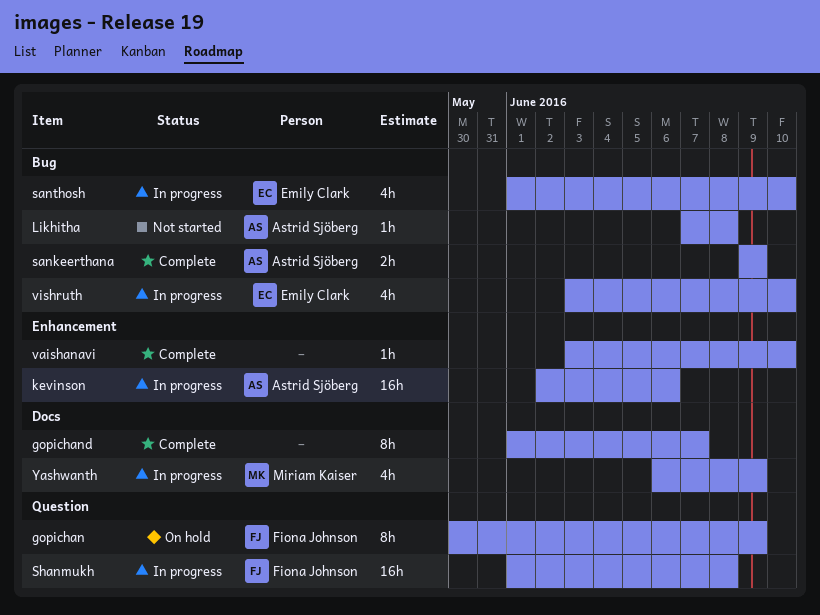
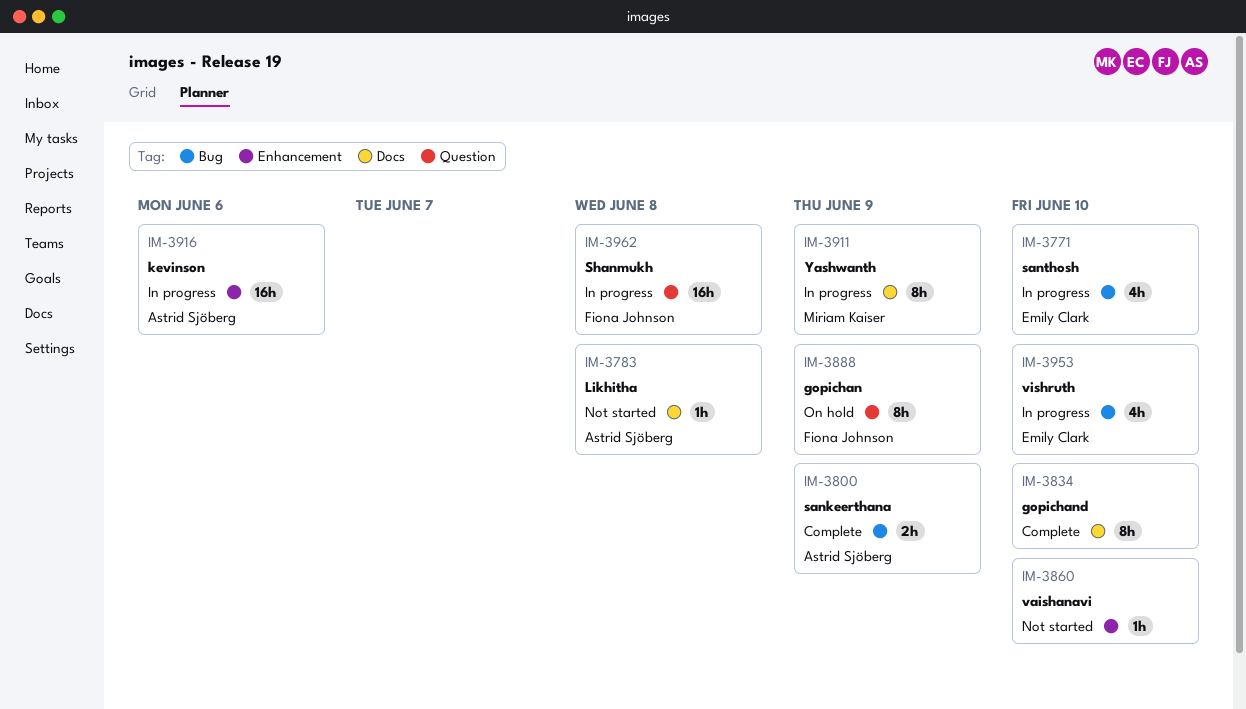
gopichand, due: Jun 7 -> Jun 10
Likhitha, label: Bug -> Docs
vaishanavi, status: Complete -> Not started
Yashwanth, estimate: 4h -> 8h

